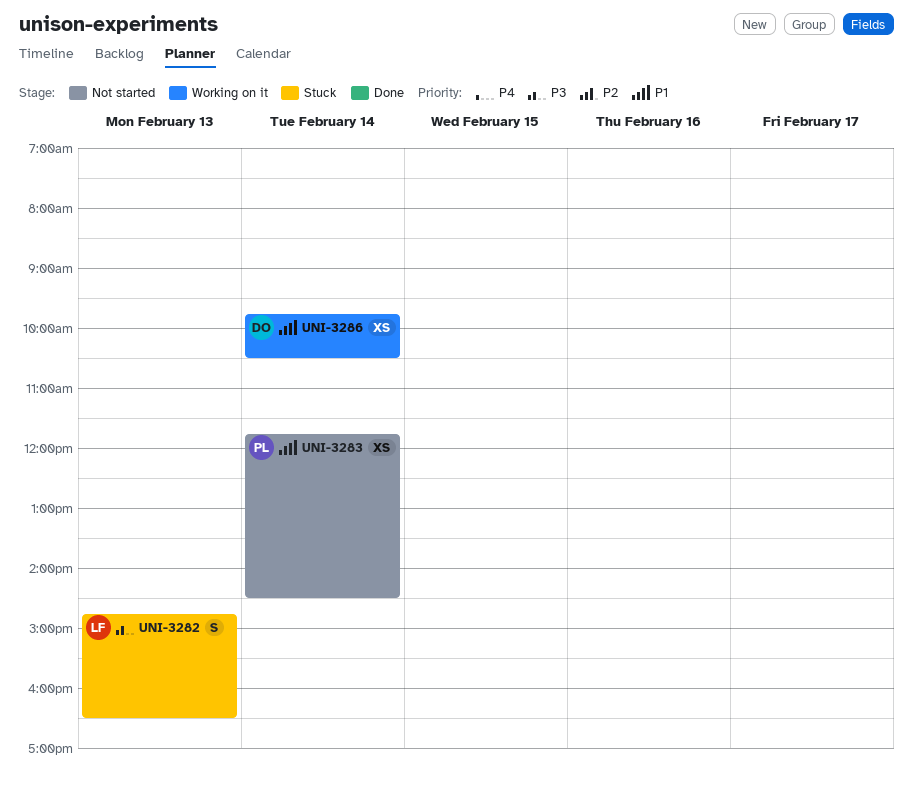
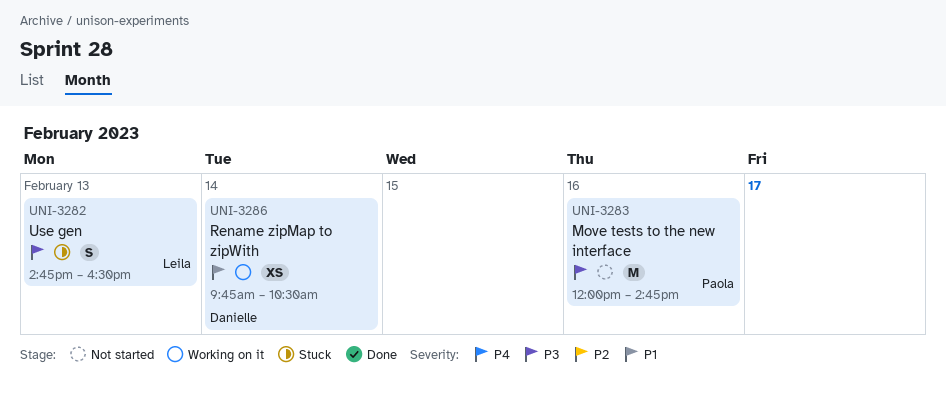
UNI-3283, priority: P1 -> P3
UNI-3283, estimate: XS -> M
UNI-3283, day: Feb 14 -> Feb 16
UNI-3283, begins: 11:45 -> 12:00
UNI-3283, ends: 14:30 -> 14:45

